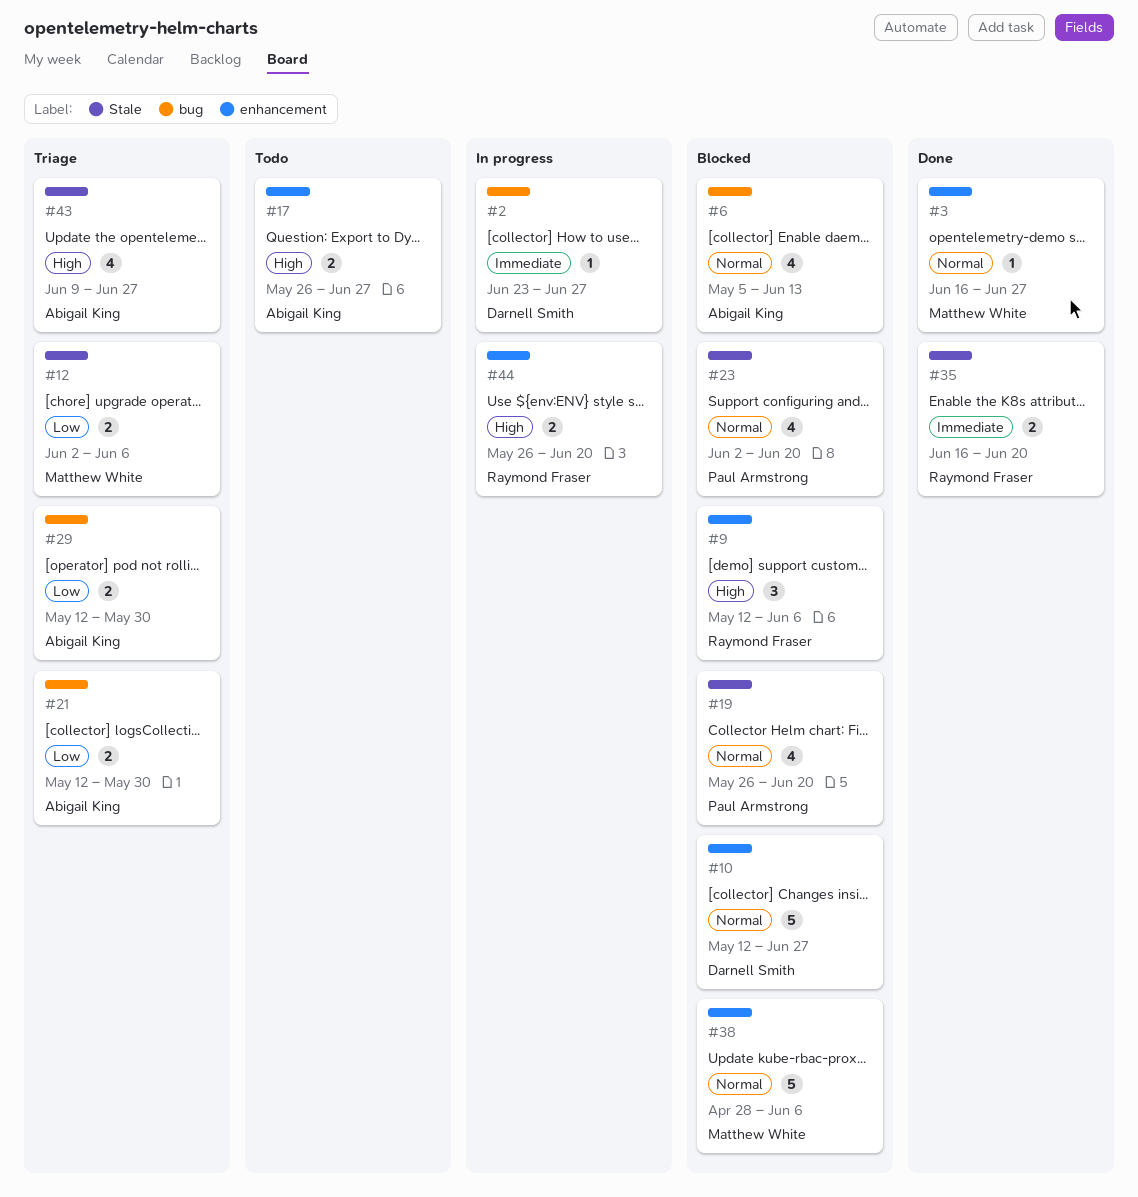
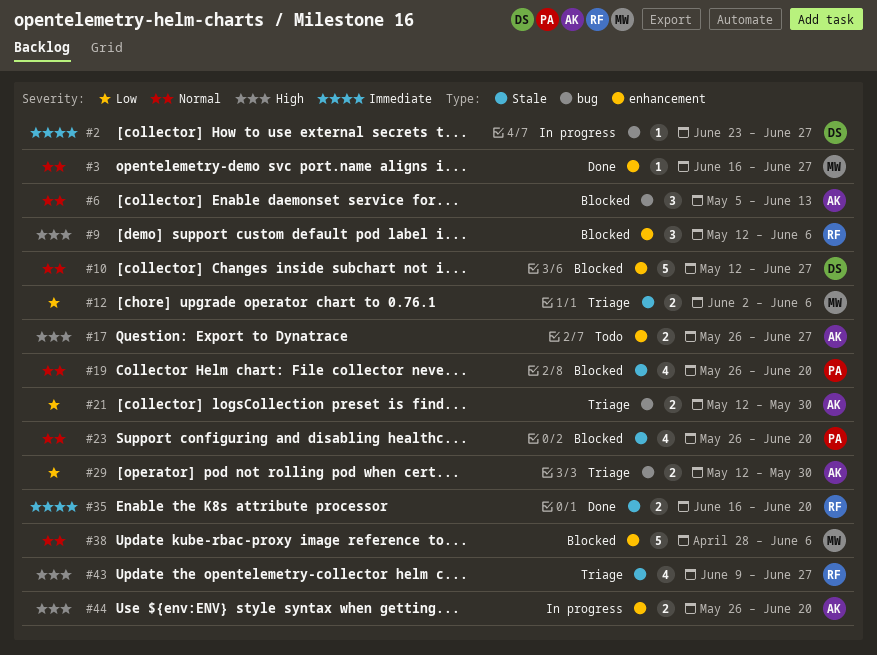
#6, estimate: 4 -> 3
#23, start: Jun 2 -> May 26
#43, owner: Abigail King -> Raymond Fraser
#44, owner: Raymond Fraser -> Abigail King

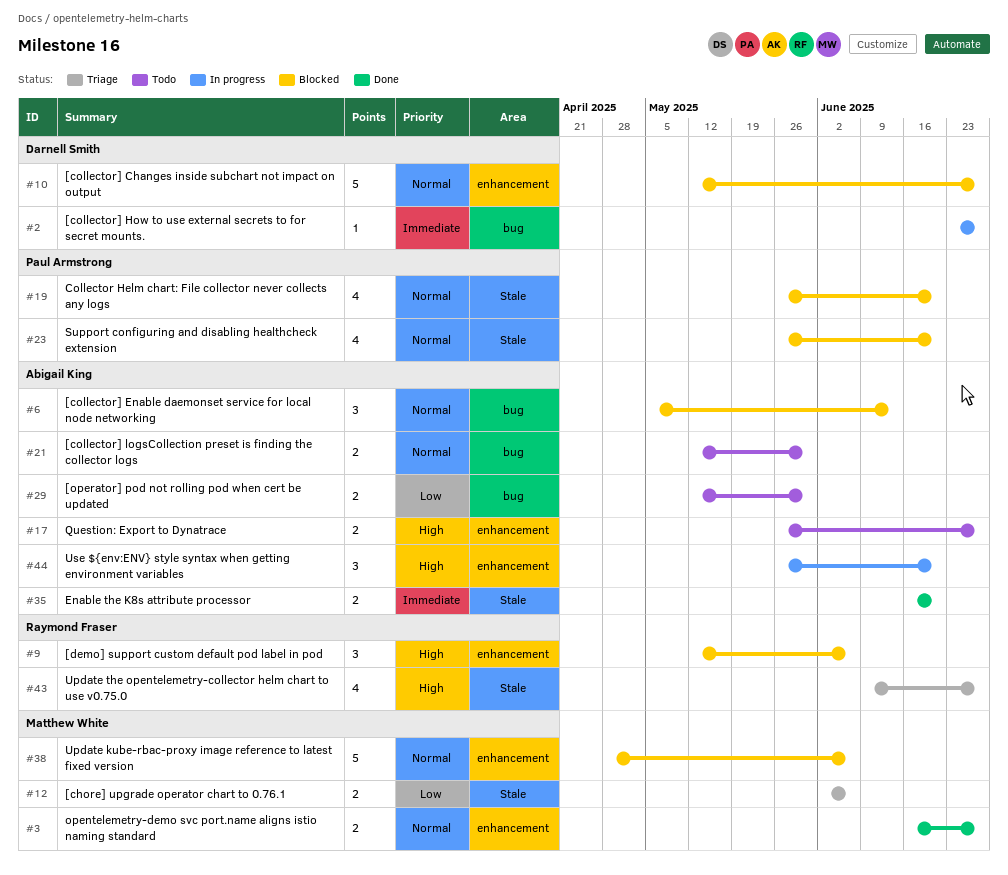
#3, estimate: 1 -> 2
#21, status: Triage -> Todo
#21, priority: Low -> Normal
#29, status: Triage -> Todo
#35, owner: Raymond Fraser -> Abigail King
#44, estimate: 2 -> 3

